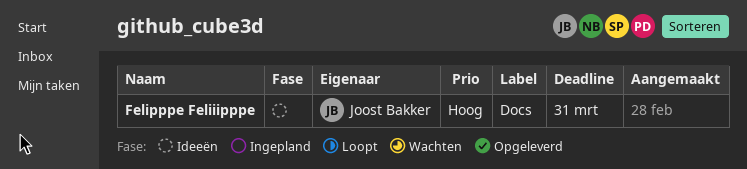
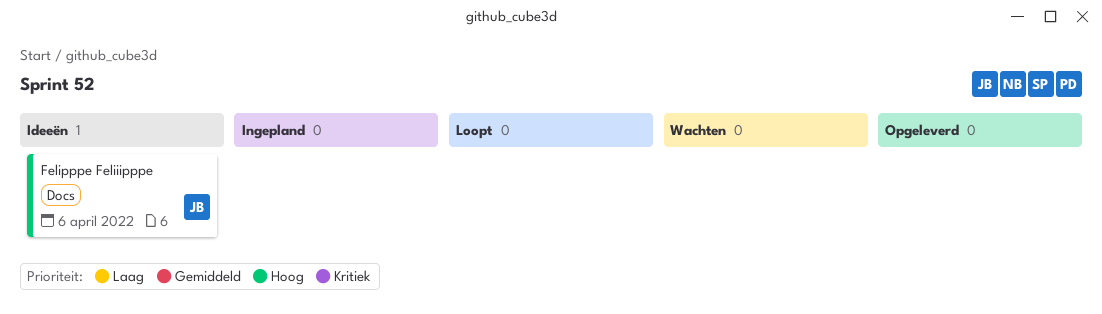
Felipppe Feliiipppe, due: Mar 31 -> Apr 6

